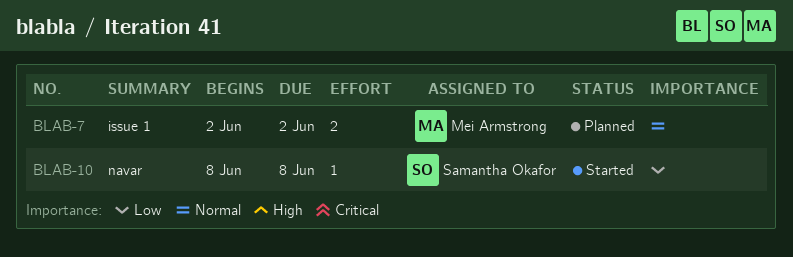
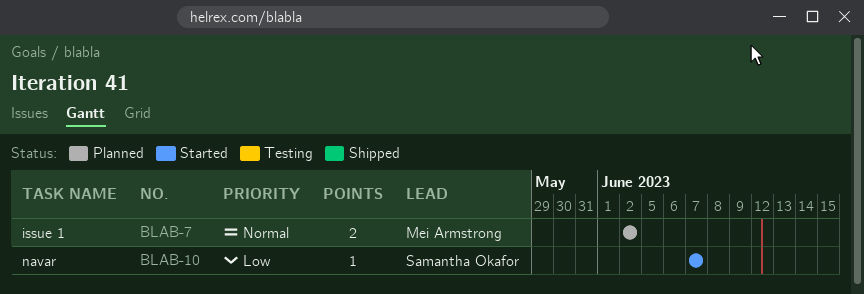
BLAB-10, start: Jun 8 -> Jun 7
BLAB-10, due: Jun 8 -> Jun 7

